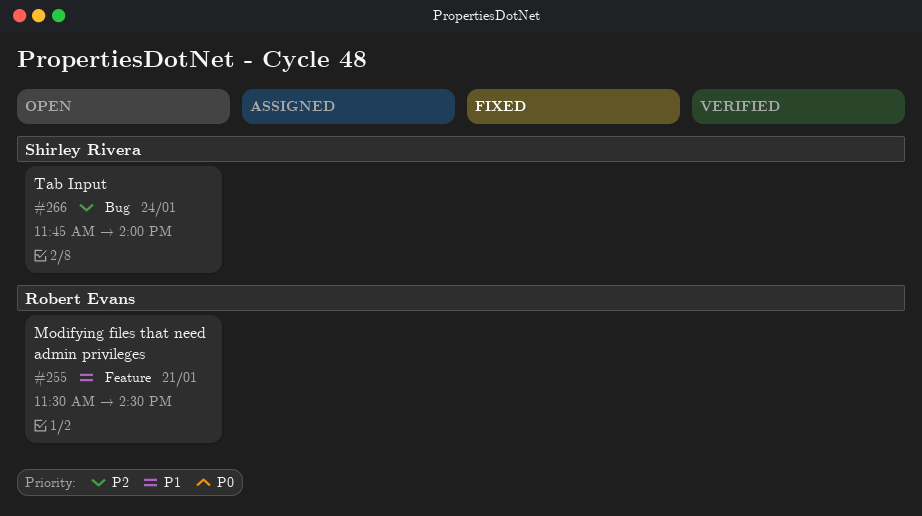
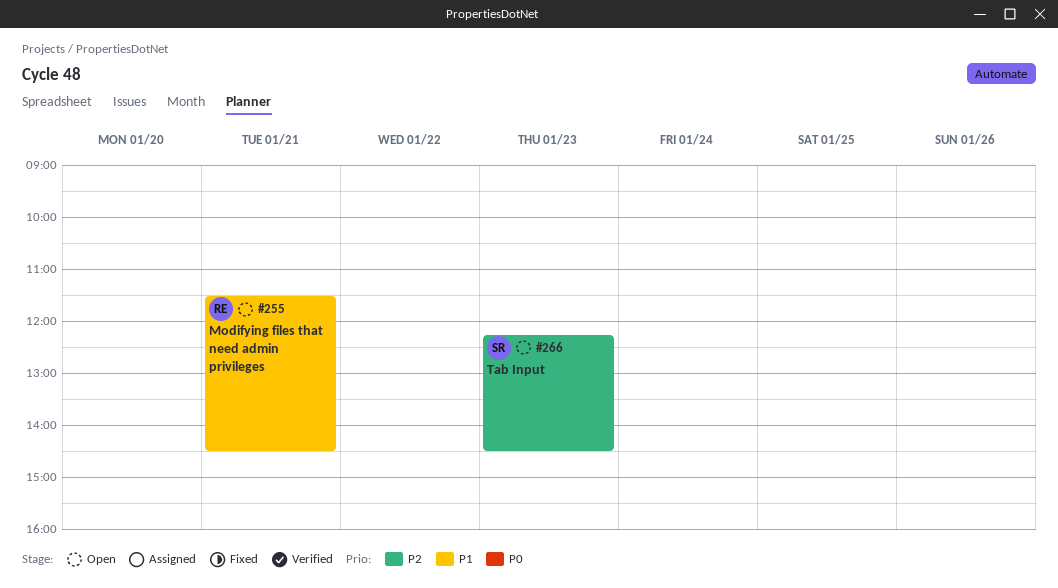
#266, day: Jan 24 -> Jan 23
#266, begins: 11:45 -> 12:15
#266, ends: 14:00 -> 14:30

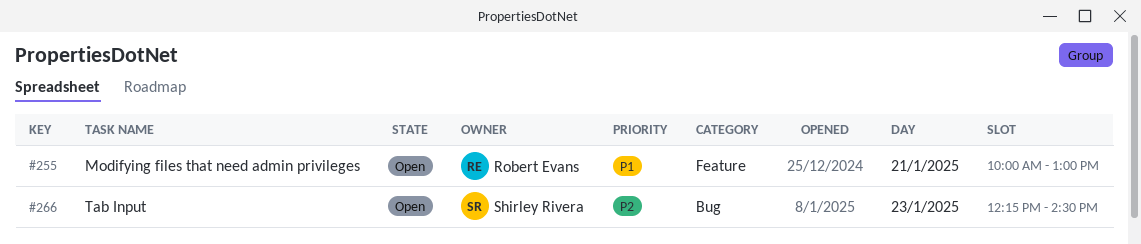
#255, begins: 11:30 -> 10:00
#255, ends: 14:30 -> 13:00

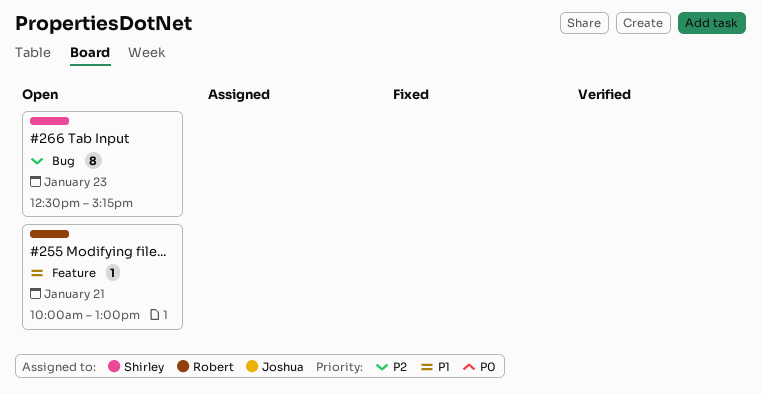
#266, begins: 12:15 -> 12:30
#266, ends: 14:30 -> 15:15

